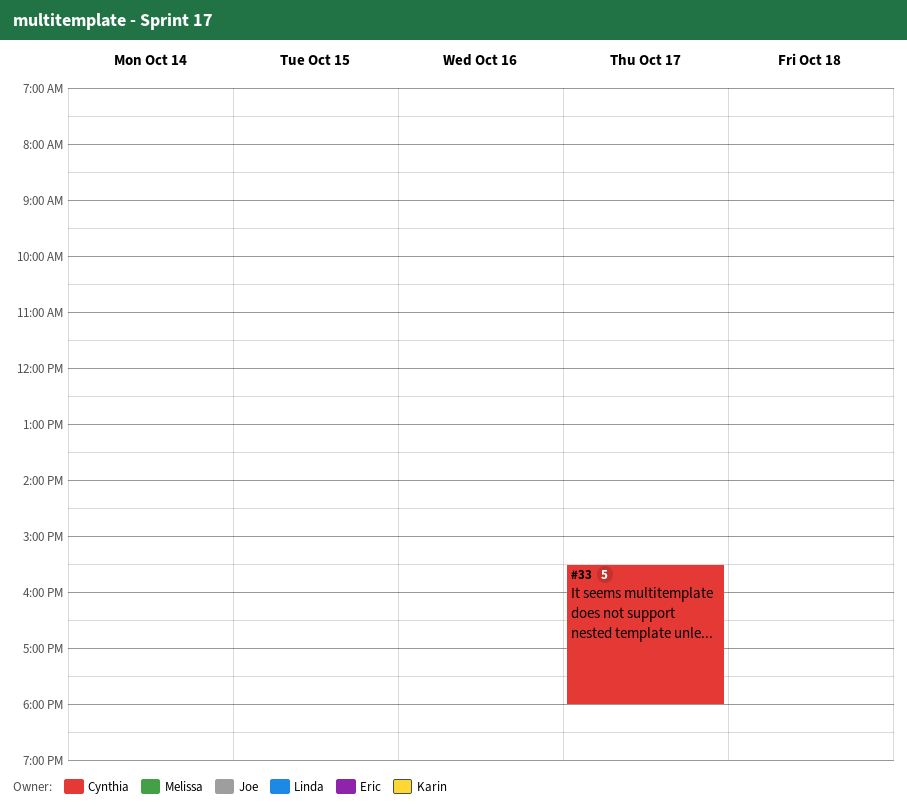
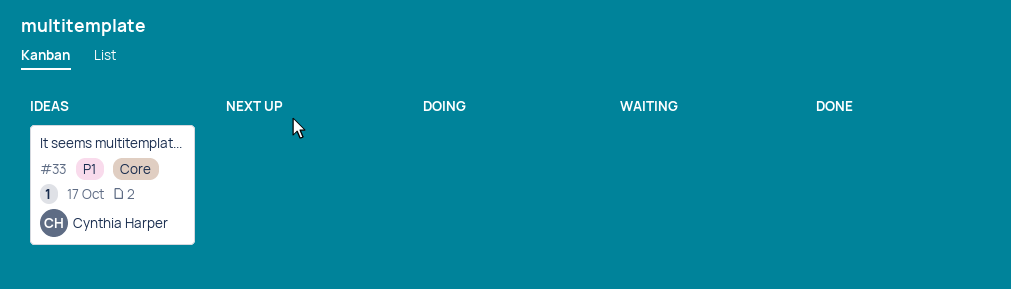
#33, estimate: 5 -> 1

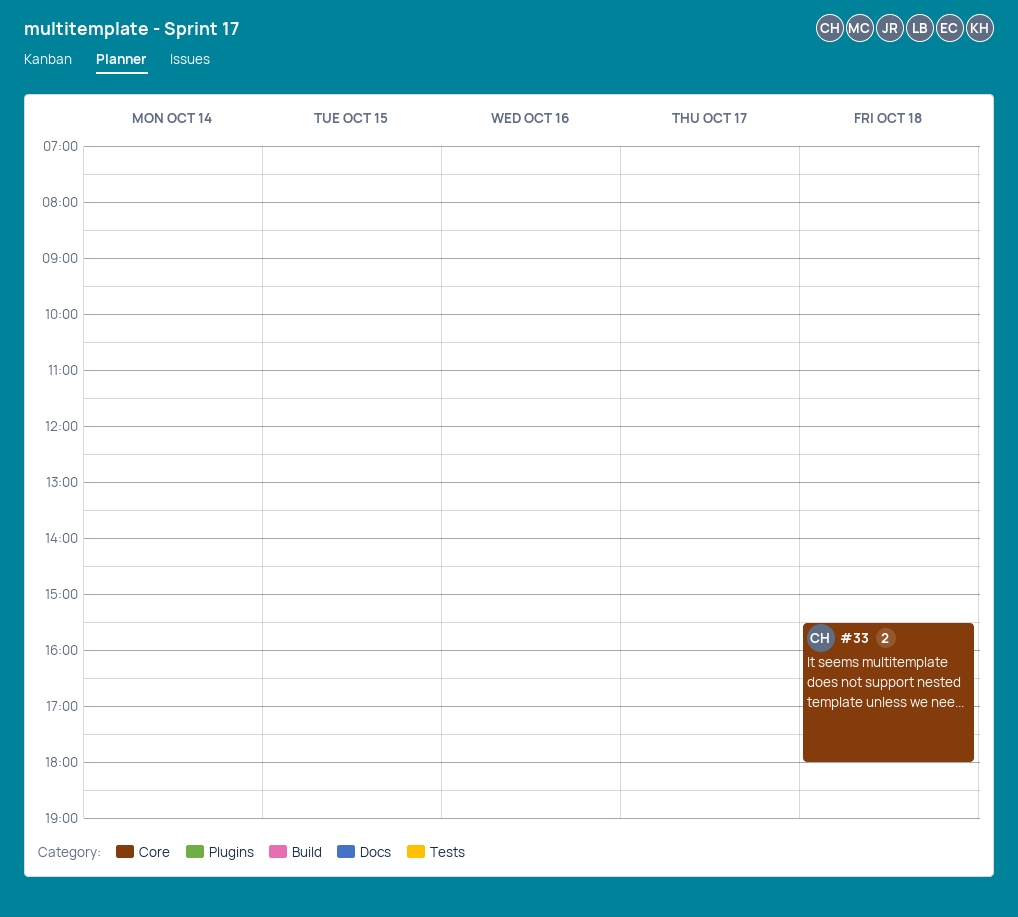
#33, estimate: 1 -> 2
#33, day: Oct 17 -> Oct 18

